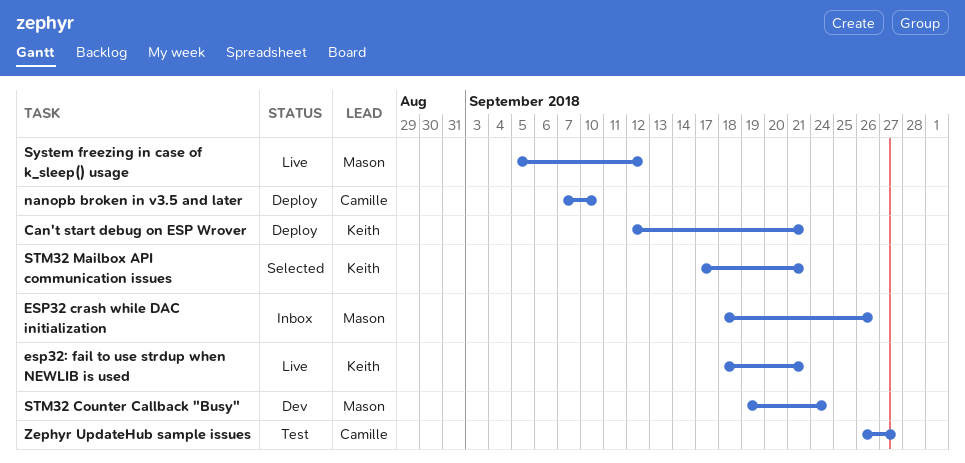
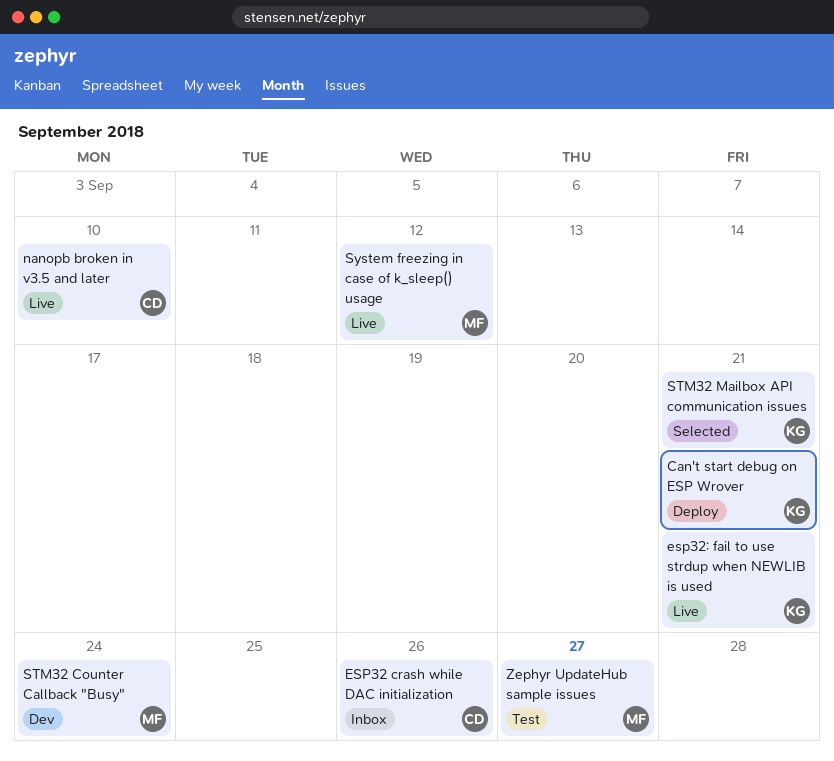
ESP32 crash while DAC initialization, owner: Mason -> Camille
nanopb broken in v3.5 and later, status: Deploy -> Live
Zephyr UpdateHub sample issues, owner: Camille -> Mason

